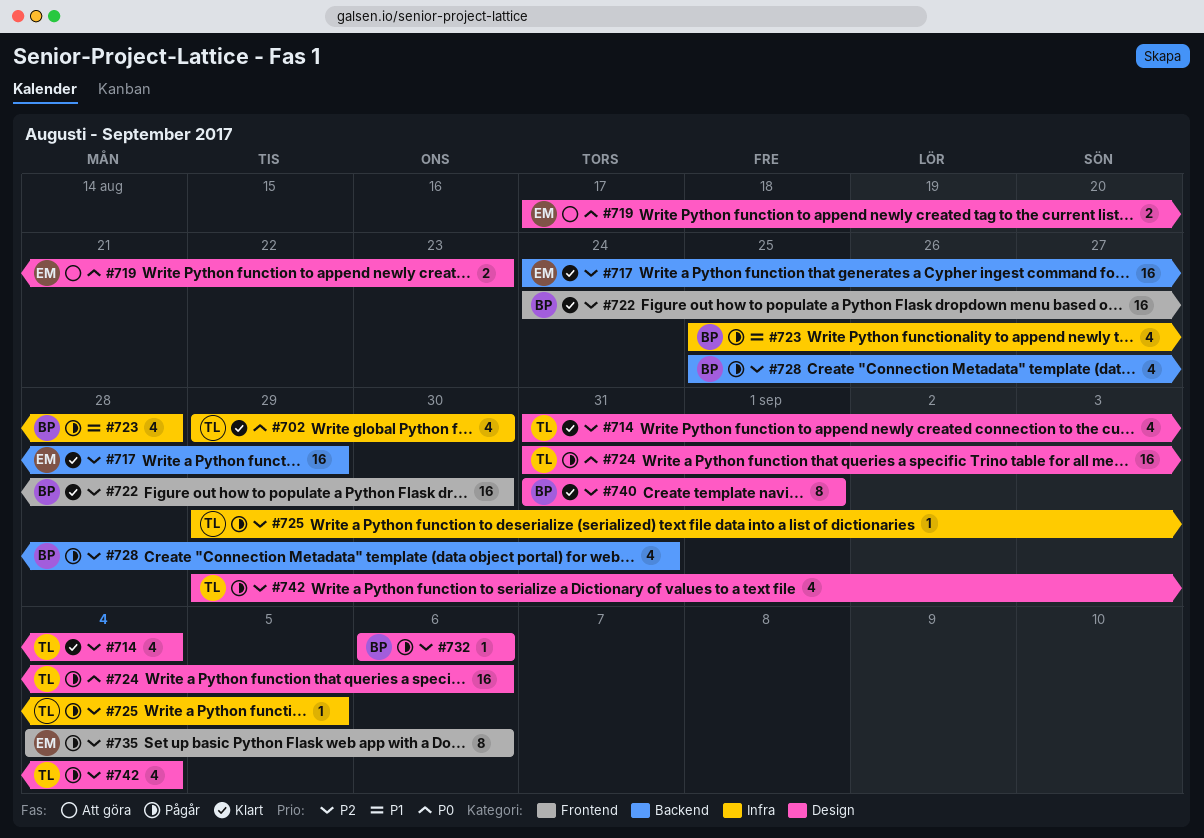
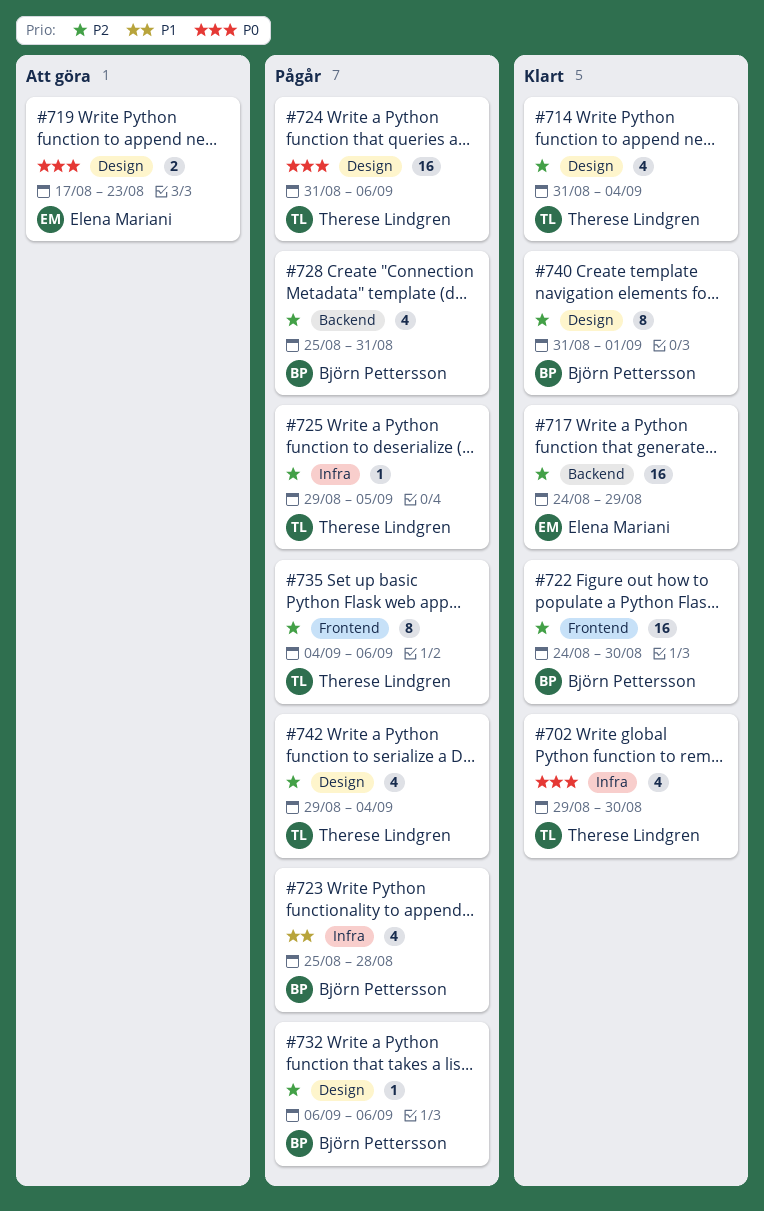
#735, owner: Elena Mariani -> Therese Lindgren

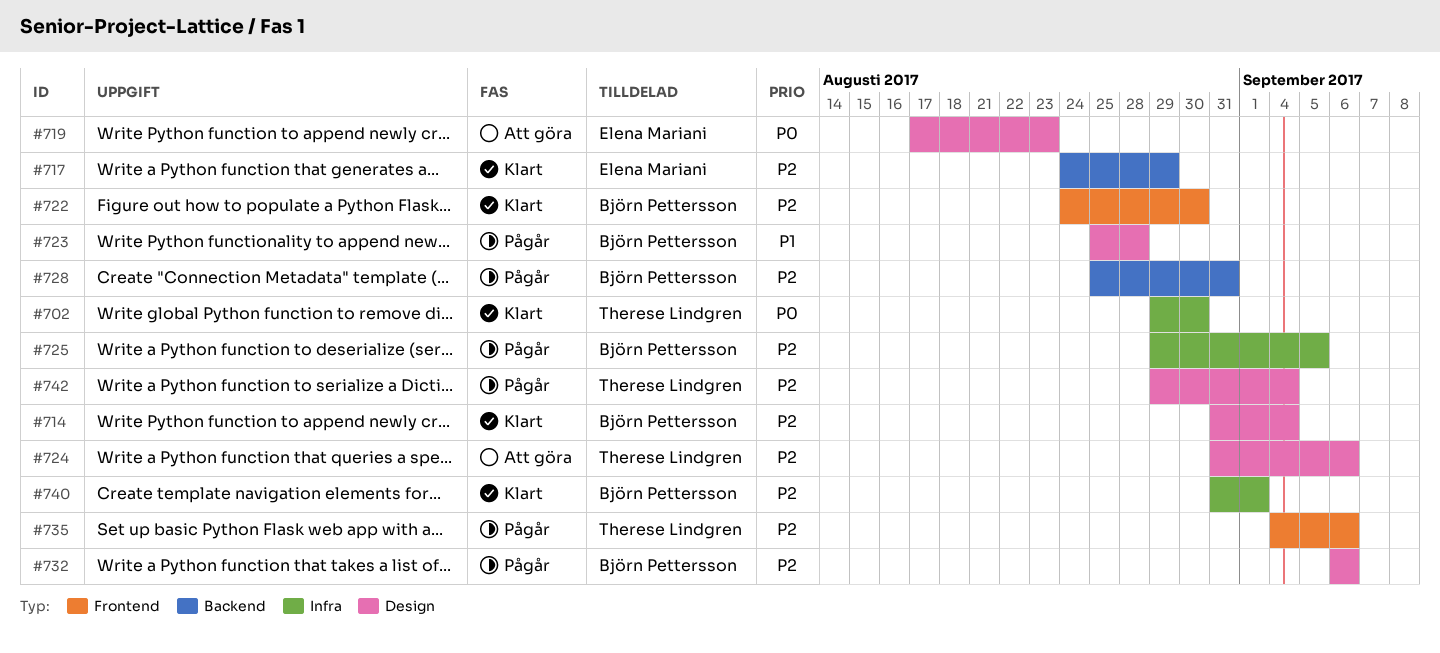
#714, owner: Therese Lindgren -> Björn Pettersson
#723, label: Infra -> Design
#724, status: Pågår -> Att göra
#724, priority: P0 -> P2
#725, owner: Therese Lindgren -> Björn Pettersson
#740, label: Design -> Infra

